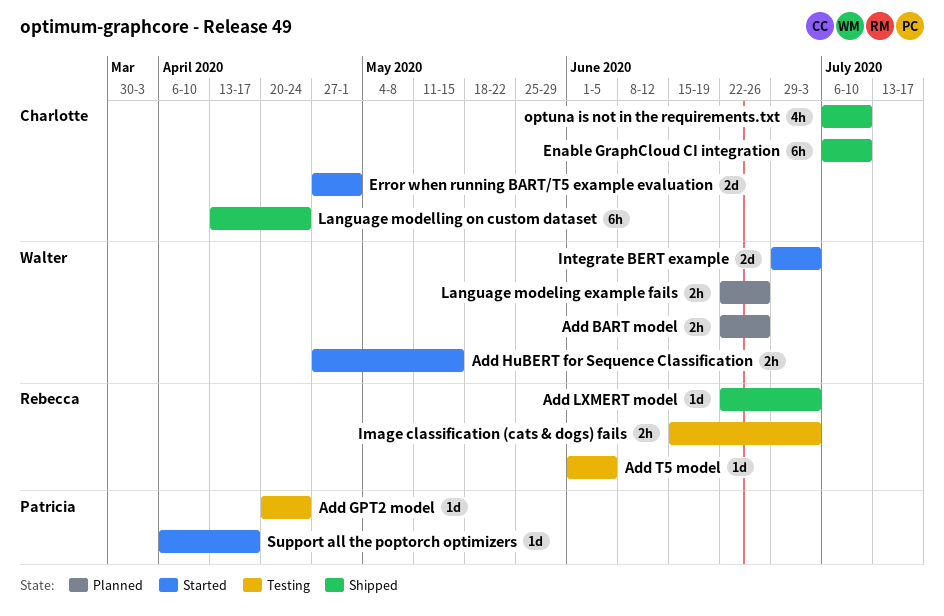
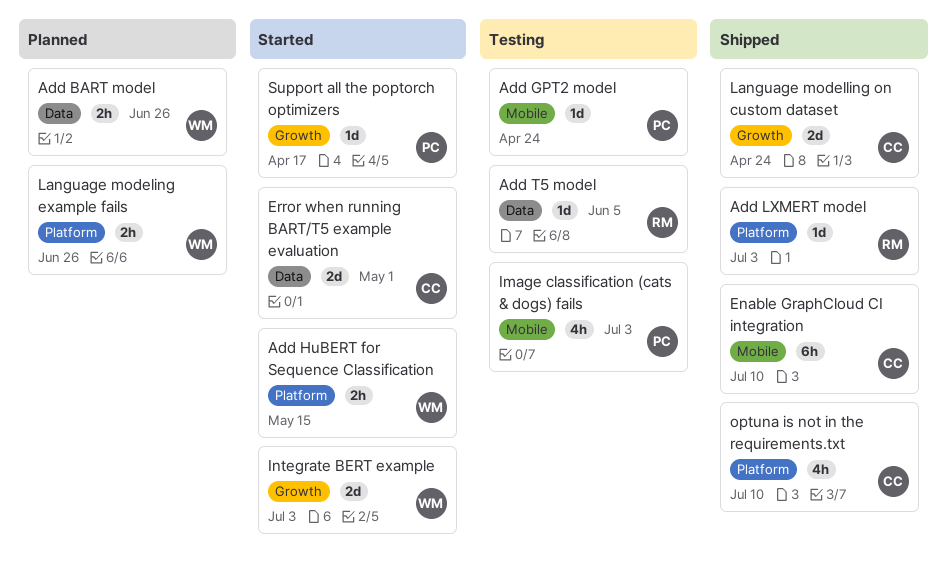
Image classification (cats & dogs) fails, owner: Rebecca -> Patricia
Image classification (cats & dogs) fails, estimate: 2h -> 4h
Language modelling on custom dataset, estimate: 6h -> 2d

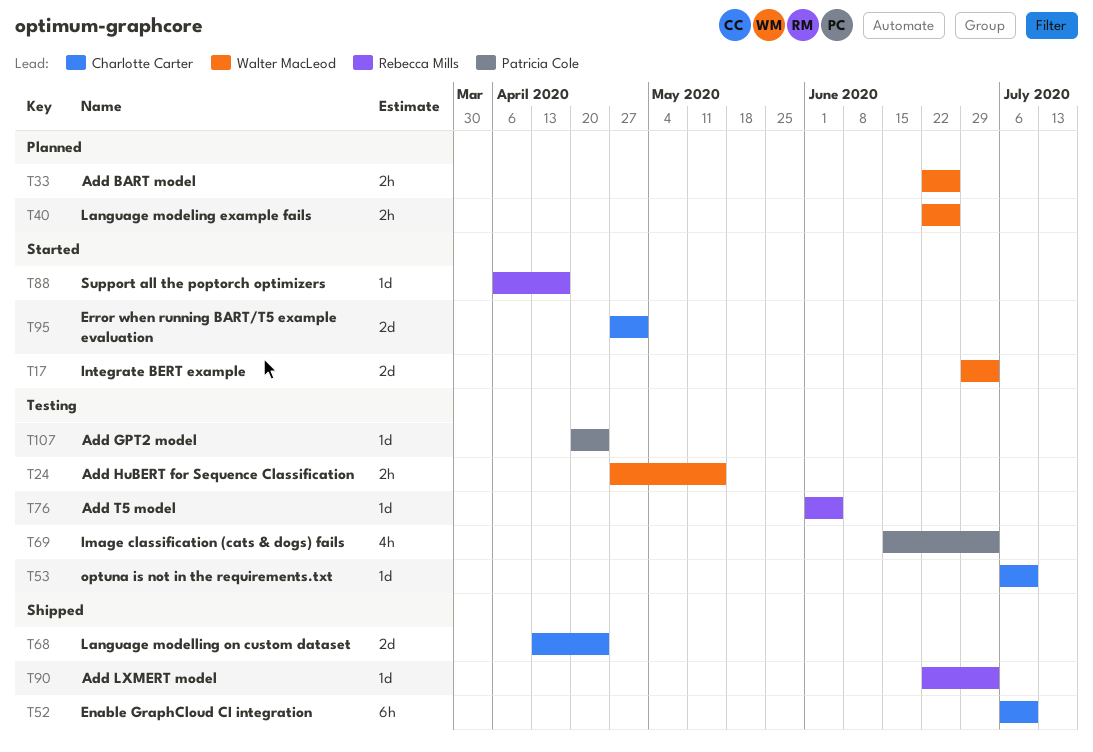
Add HuBERT for Sequence Classification, status: Started -> Testing
optuna is not in the requirements.txt, status: Shipped -> Testing
optuna is not in the requirements.txt, estimate: 4h -> 1d
Support all the poptorch optimizers, owner: Patricia Cole -> Rebecca Mills

